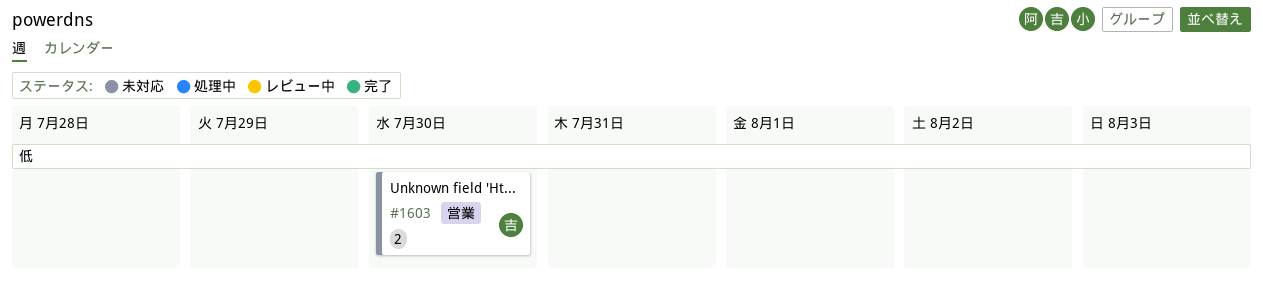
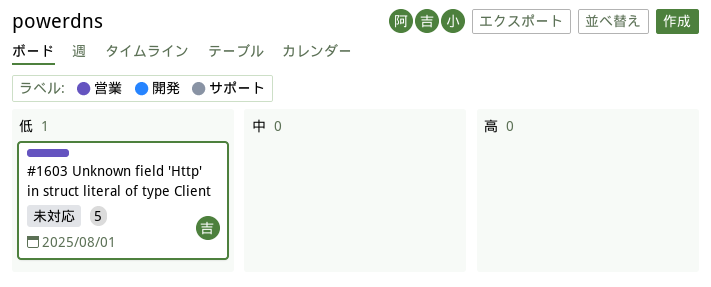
#1603, estimate: 2 -> 5
#1603, due: Jul 30 -> Aug 1

